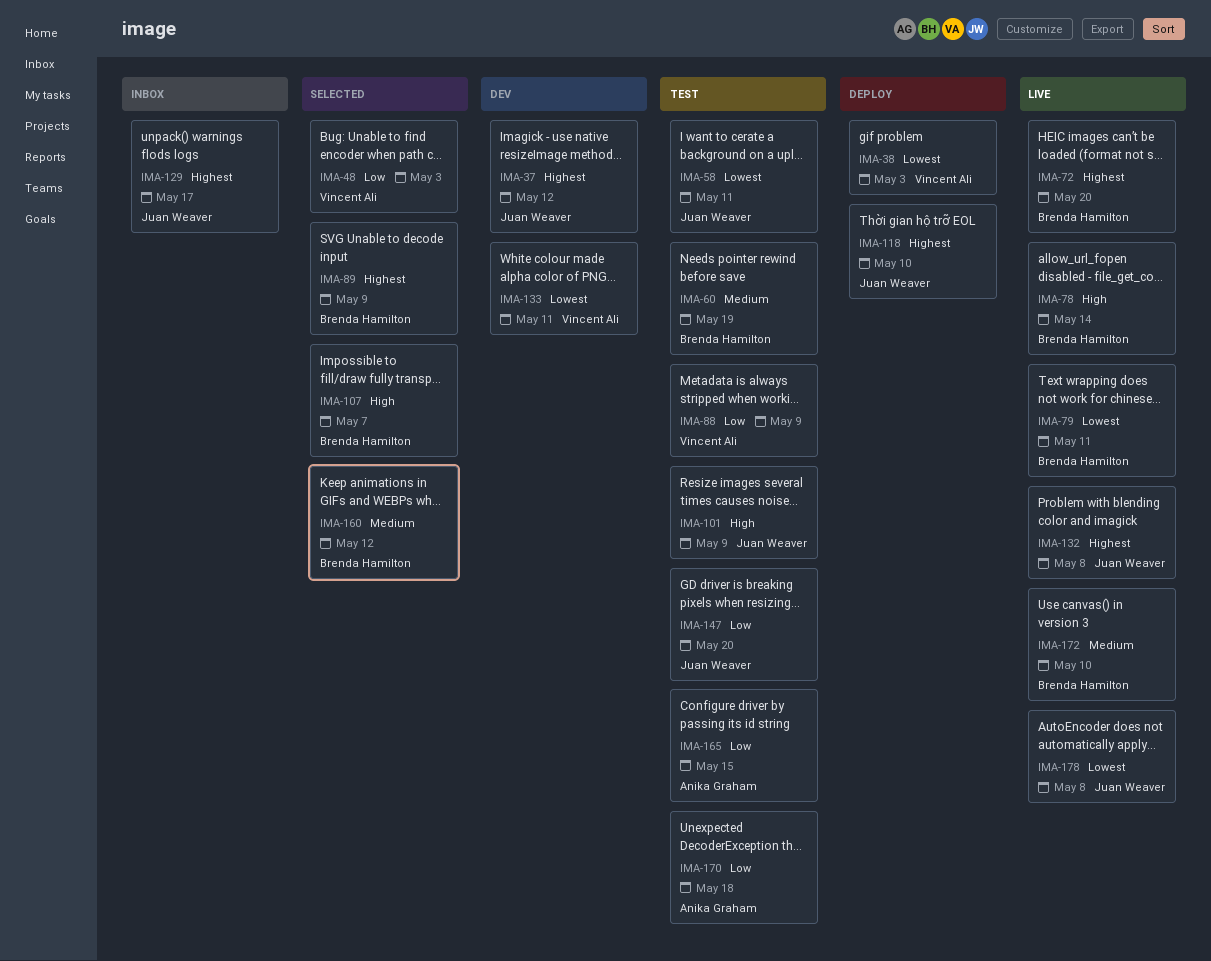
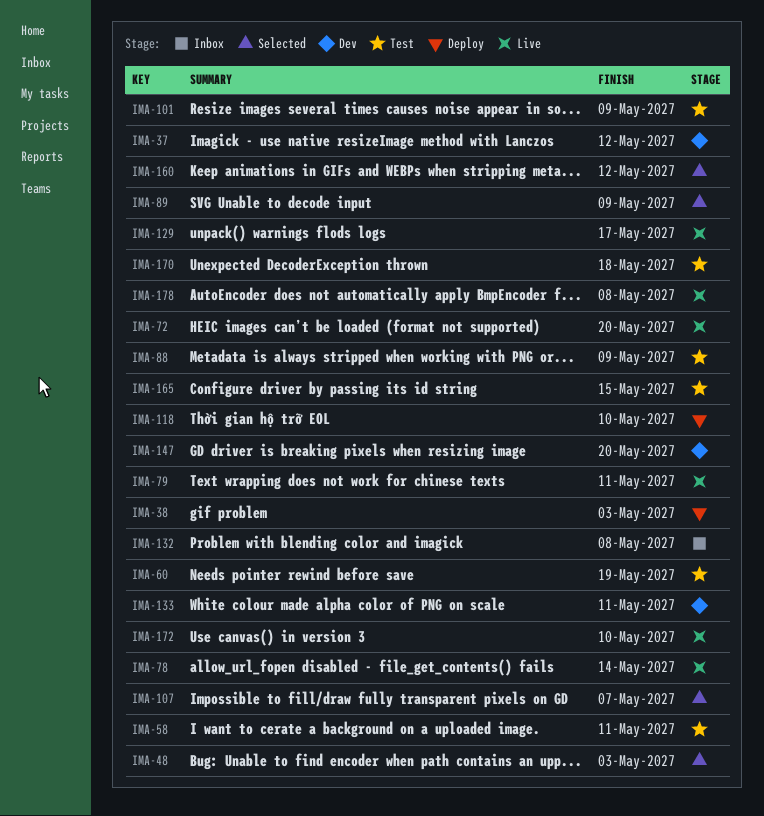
IMA-129, status: Inbox -> Live
IMA-132, status: Live -> Inbox
IMA-147, status: Test -> Dev

